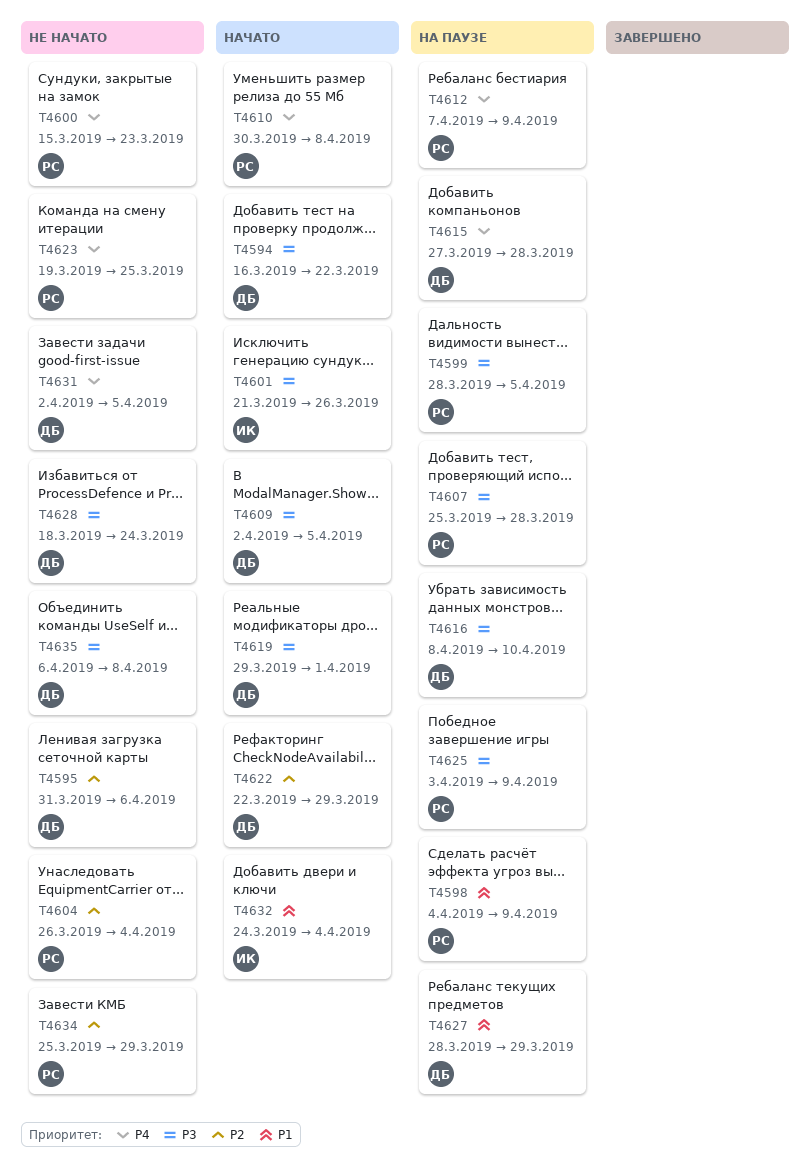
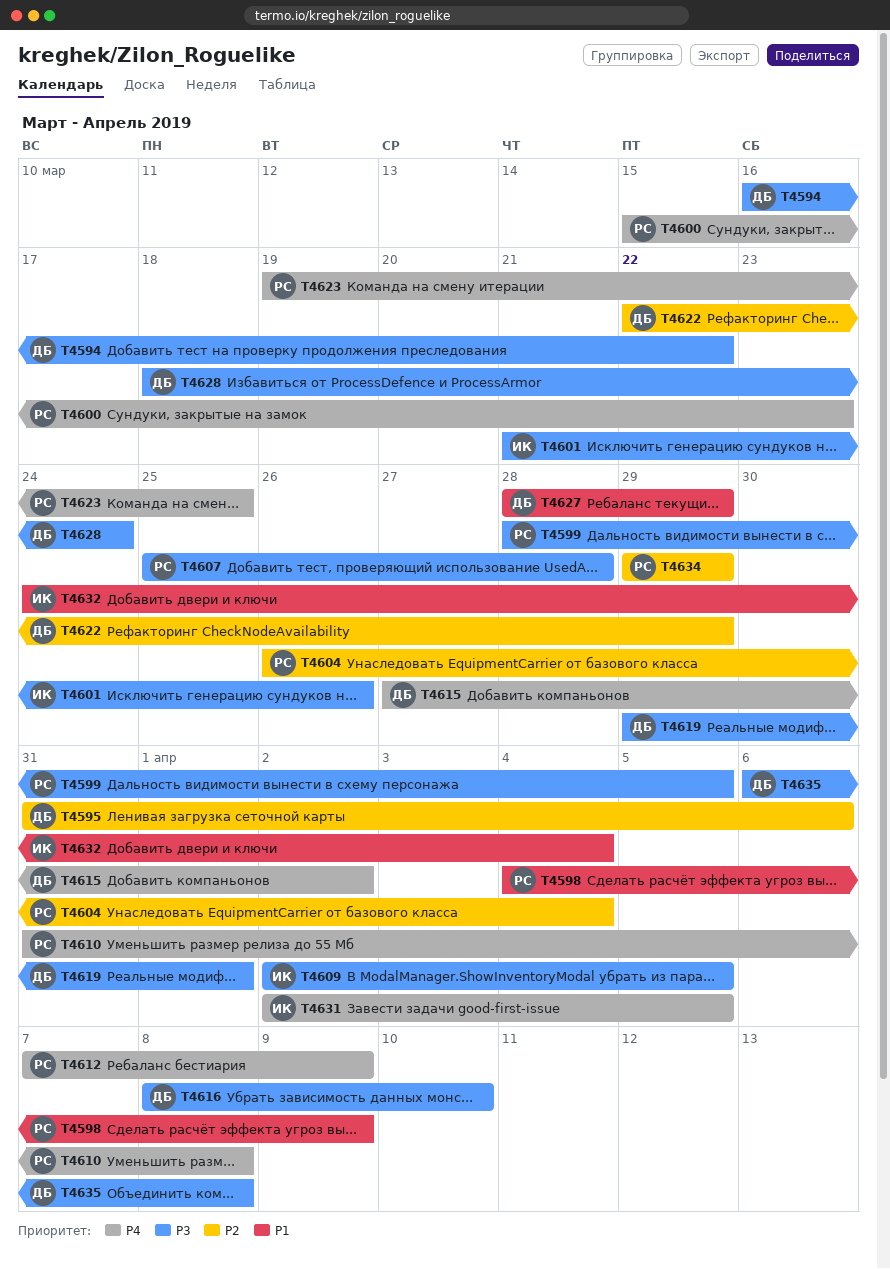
T4609, owner: ДБ -> ИК
T4610, start: Mar 30 -> Mar 31
T4615, due: Mar 28 -> Apr 2
T4625: present -> none
T4631, owner: ДБ -> ИК
T4634, start: Mar 25 -> Mar 29

